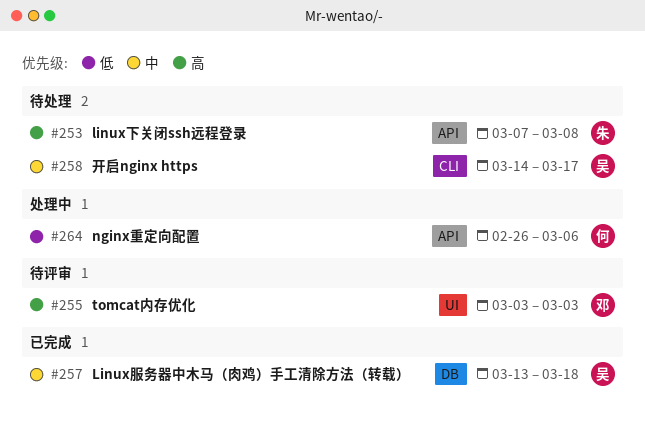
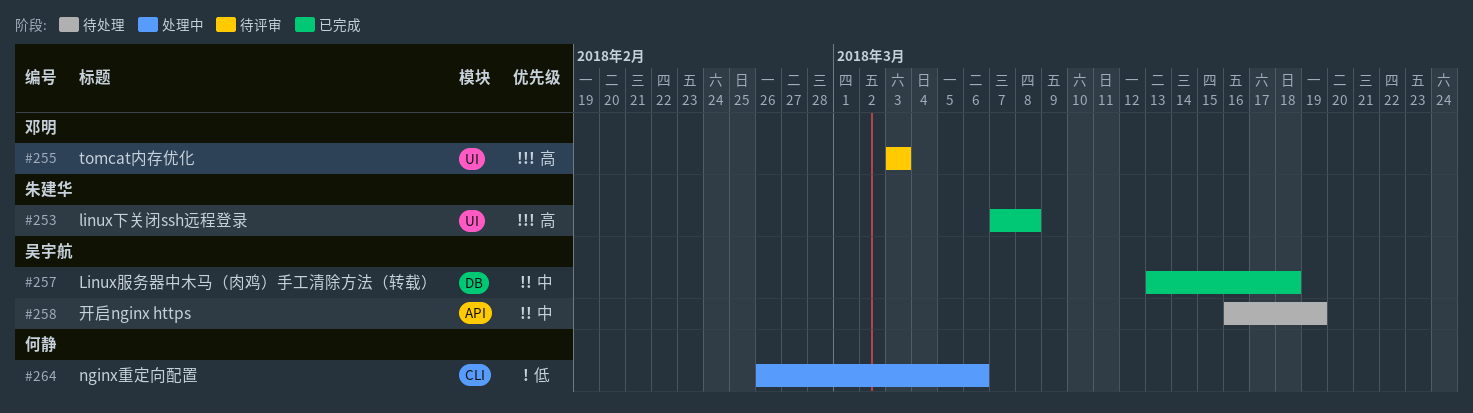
#253, status: 待处理 -> 已完成
#253, label: API -> UI
#258, label: CLI -> API
#258, start: Mar 14 -> Mar 16
#258, due: Mar 17 -> Mar 19
#264, label: API -> CLI

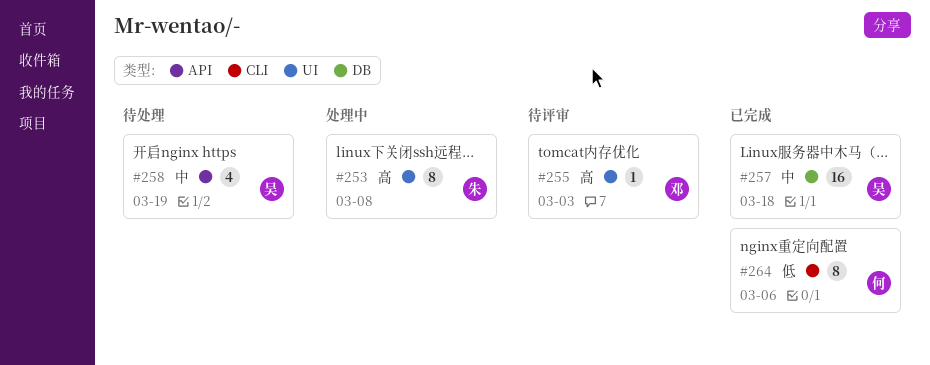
#253, status: 已完成 -> 处理中
#264, status: 处理中 -> 已完成

